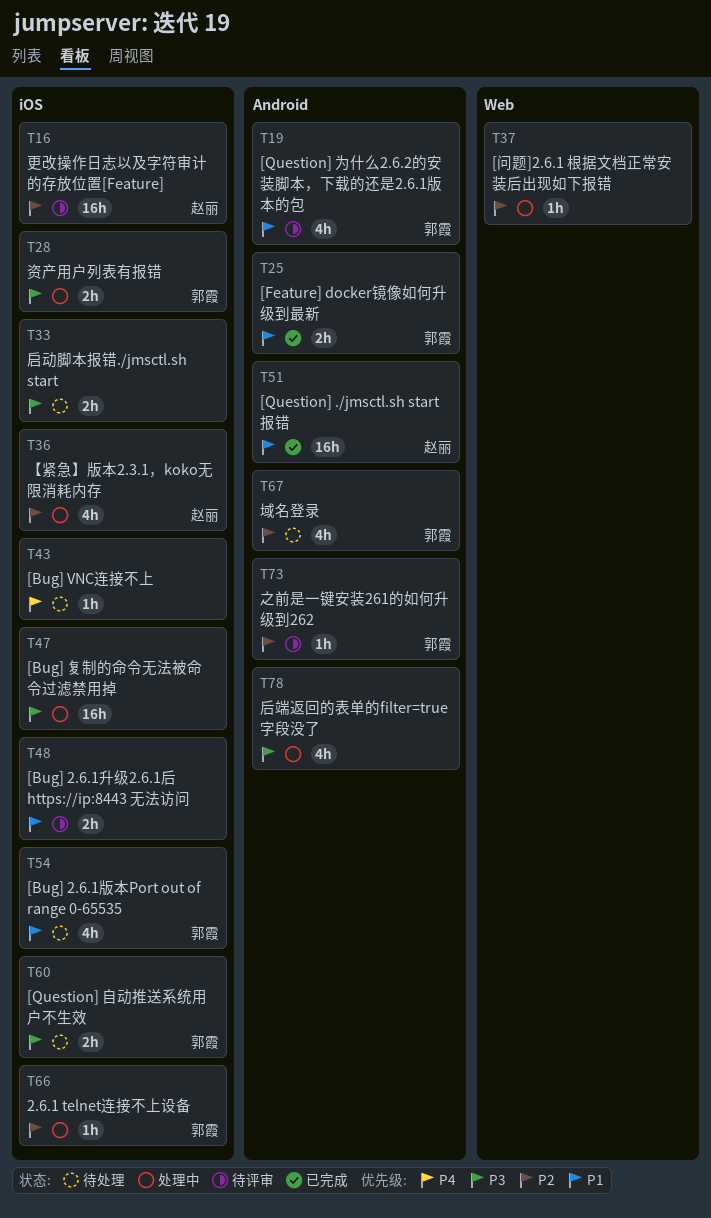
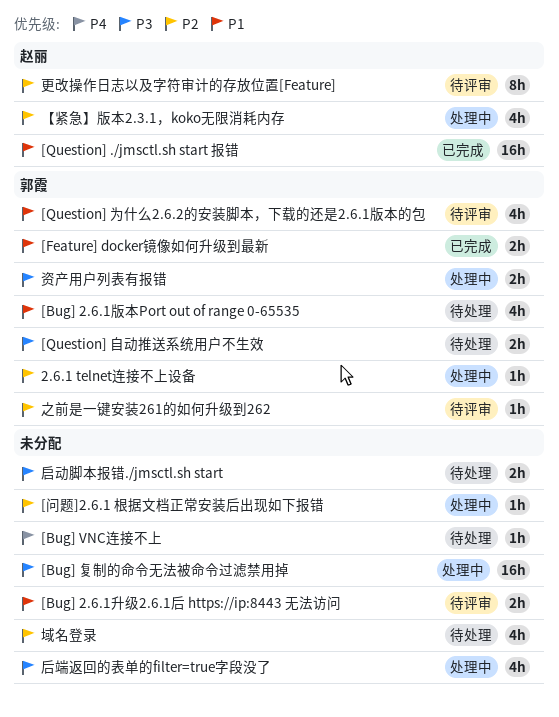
域名登录, owner: 郭霞 -> none
更改操作日志以及字符审计的存放位置[Feature], estimate: 16h -> 8h

